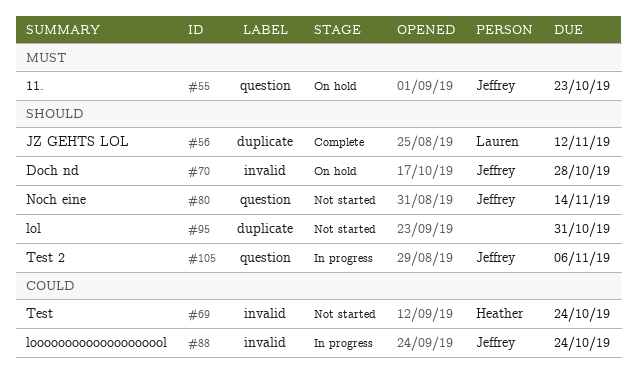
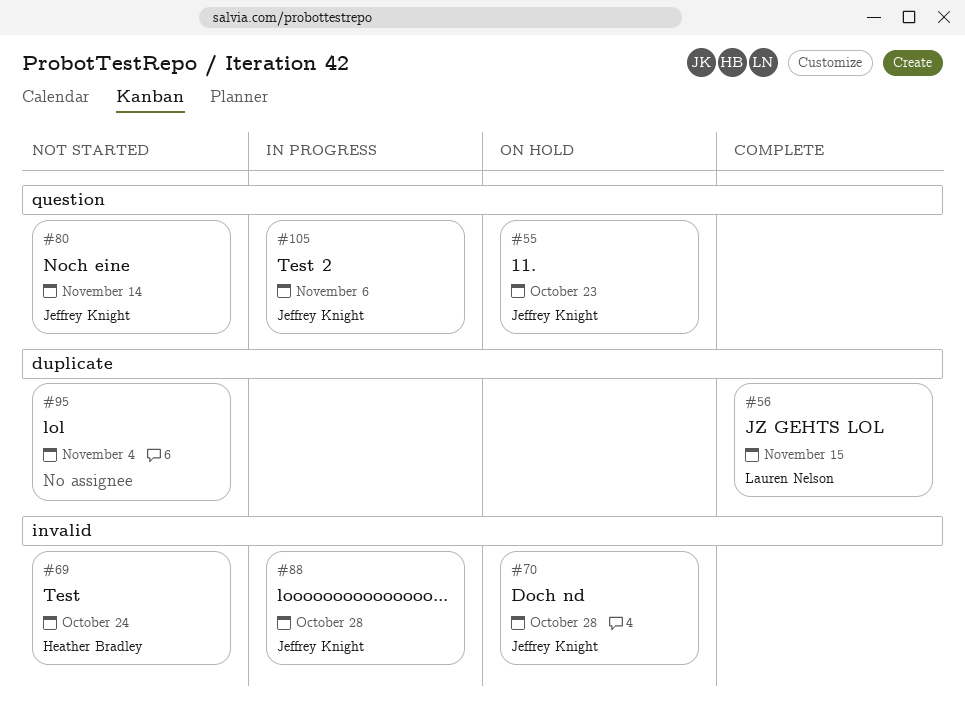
#56, due: Nov 12 -> Nov 15
#88, due: Oct 24 -> Oct 28
#95, due: Oct 31 -> Nov 4

